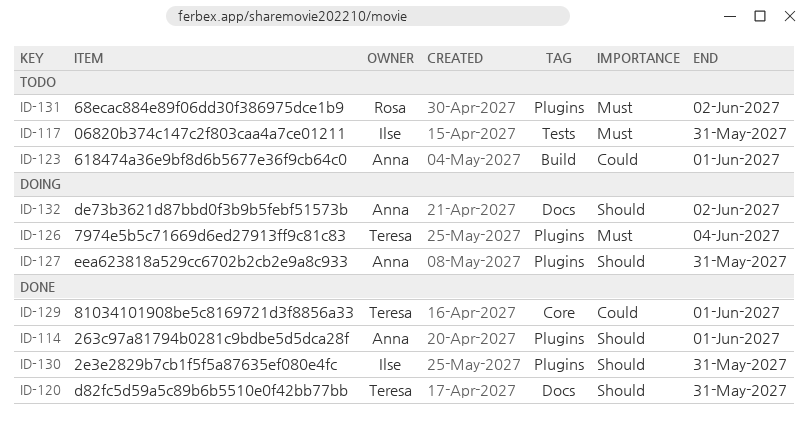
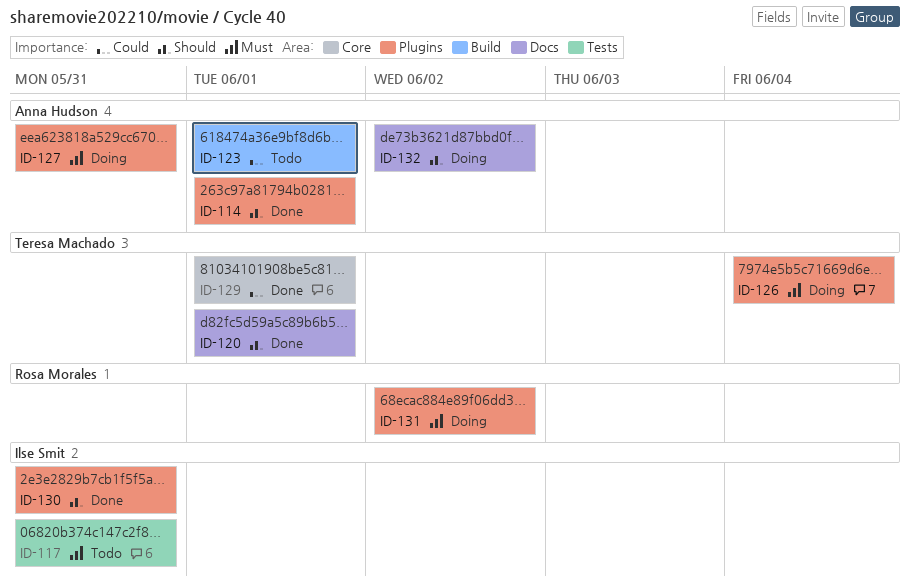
ID-120, due: May 31 -> Jun 1
ID-127, priority: Should -> Must
ID-131, status: Todo -> Doing

